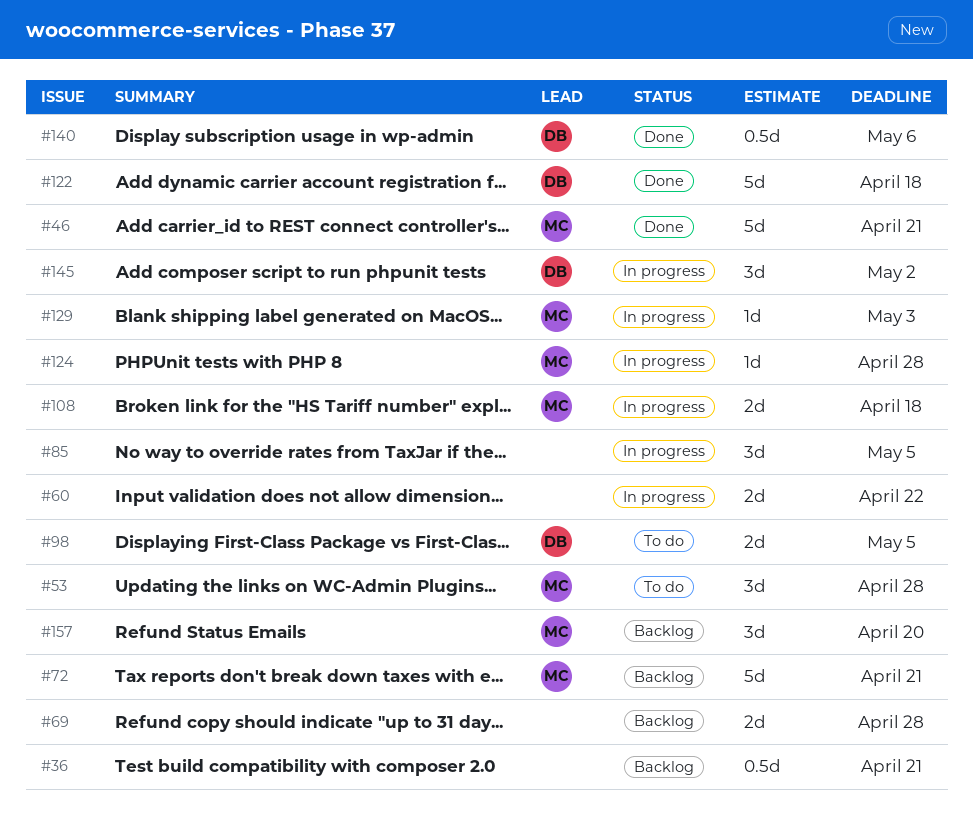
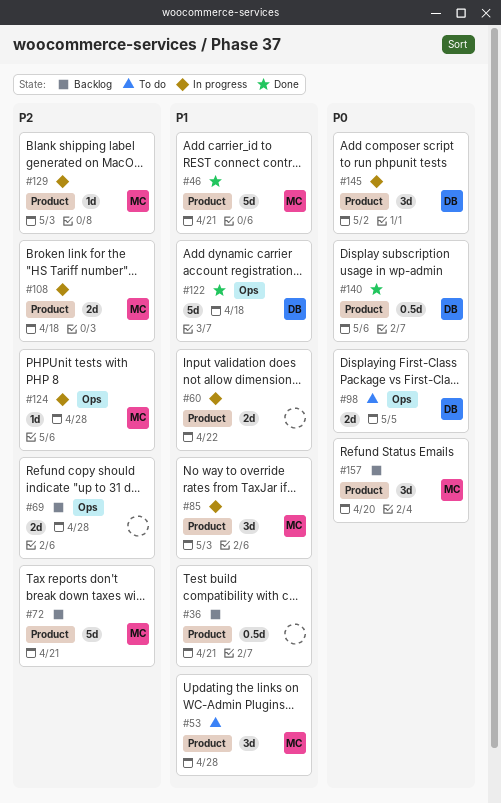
#85, owner: none -> MC
#85, due: May 5 -> May 3

